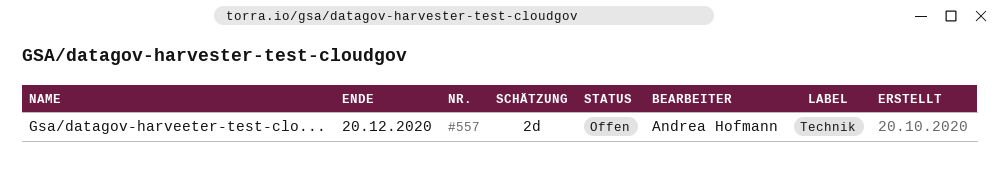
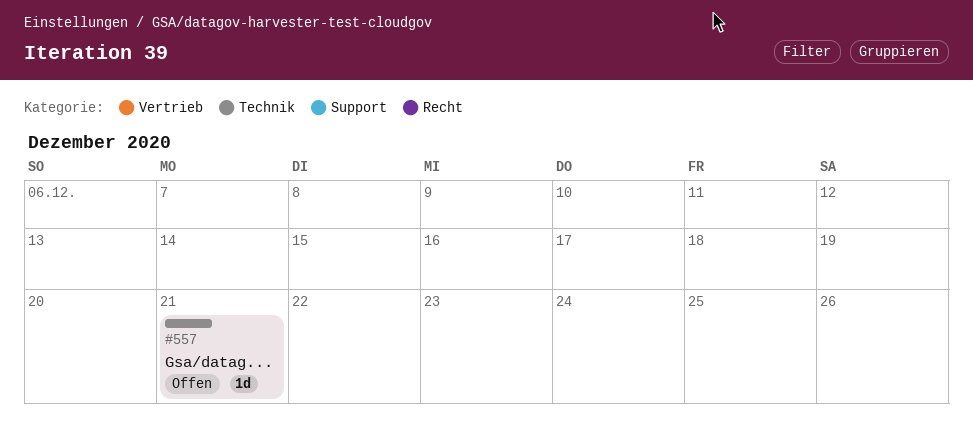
#557, estimate: 2d -> 1d
#557, due: Dec 20 -> Dec 21

